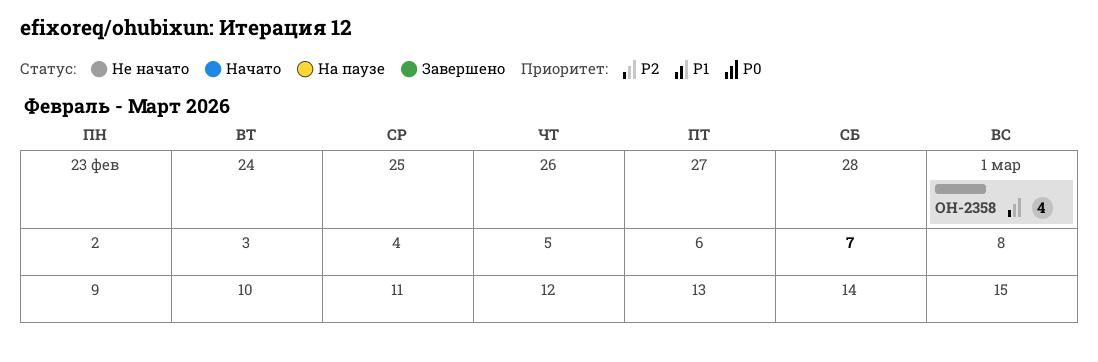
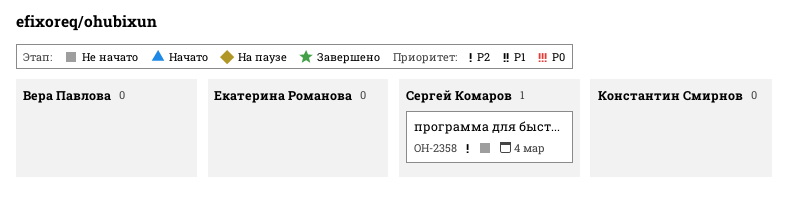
OH-2358, due: Mar 1 -> Mar 4

